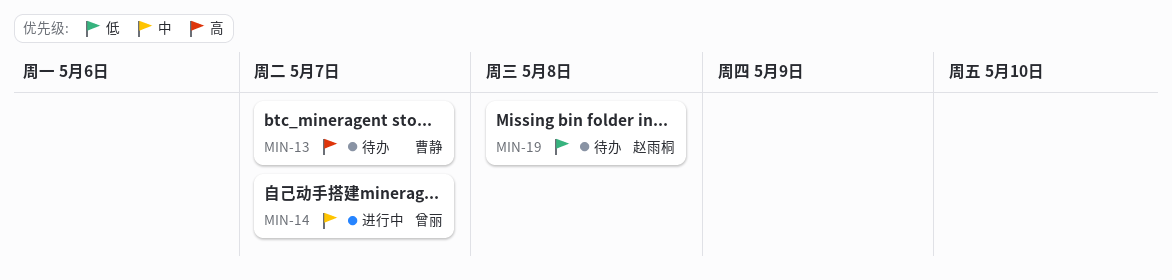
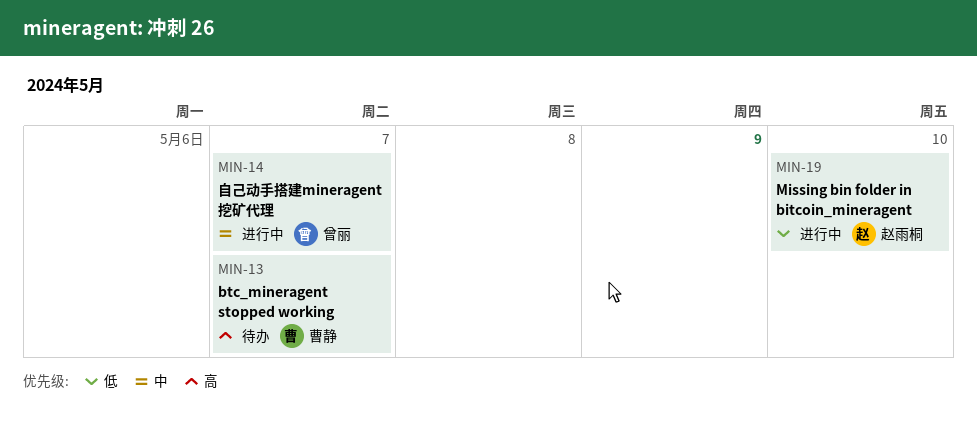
MIN-19, status: 待办 -> 进行中
MIN-19, due: May 8 -> May 10

